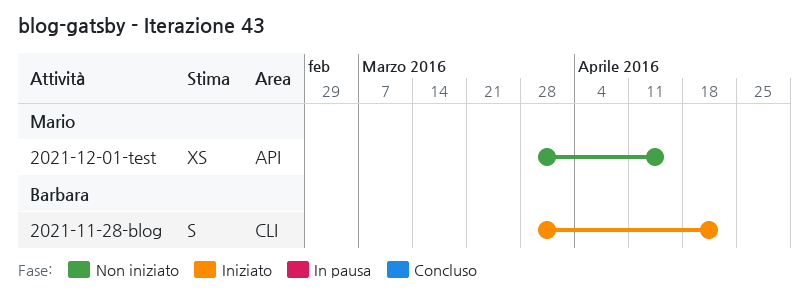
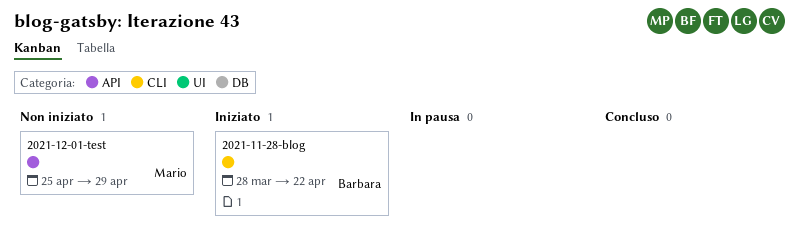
2021-12-01-test, start: Mar 28 -> Apr 25
2021-12-01-test, due: Apr 15 -> Apr 29

